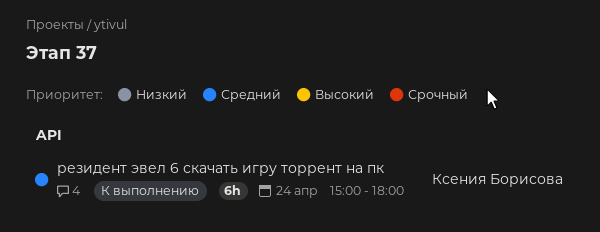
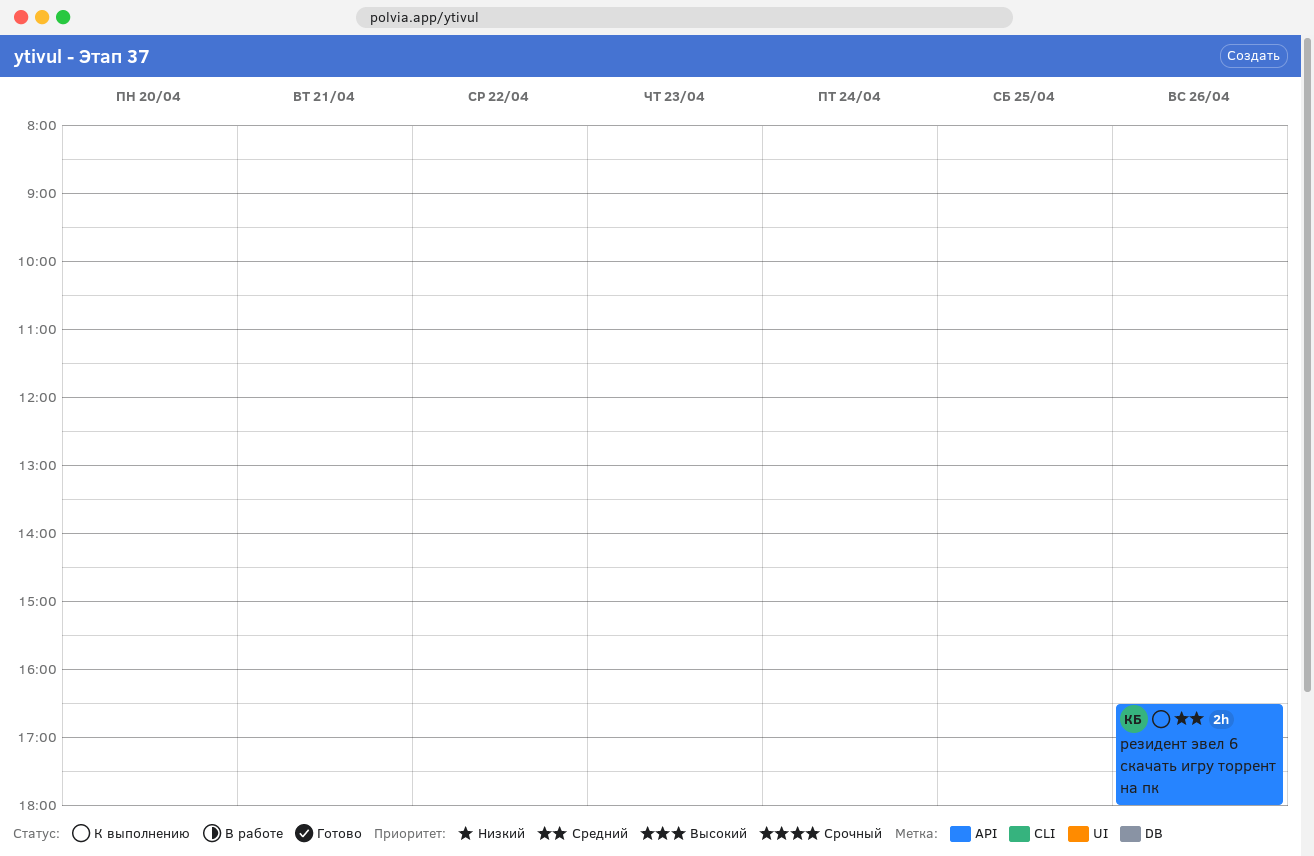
резидент эвел 6 скачать игру торрент на пк, estimate: 6h -> 2h
резидент эвел 6 скачать игру торрент на пк, day: Apr 24 -> Apr 26
резидент эвел 6 скачать игру торрент на пк, begins: 15:00 -> 16:30

